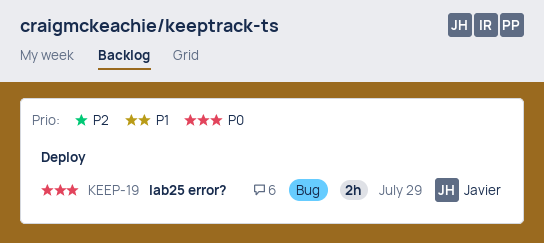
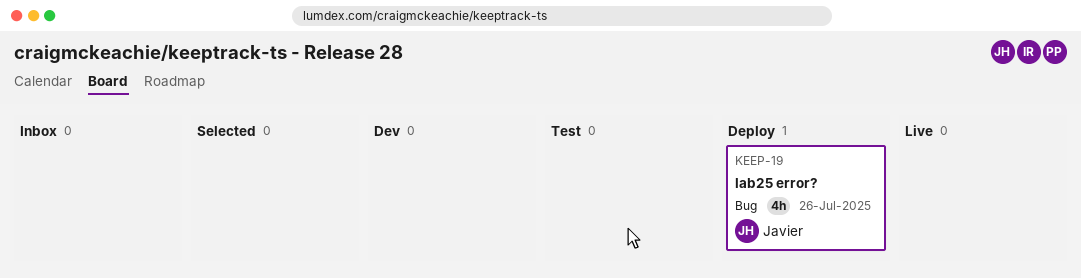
KEEP-19, estimate: 2h -> 4h
KEEP-19, due: Jul 29 -> Jul 26

